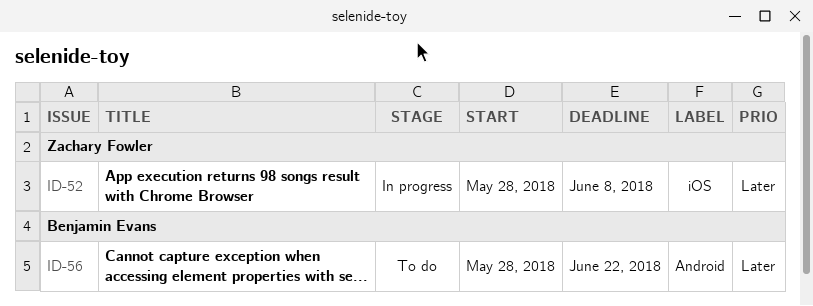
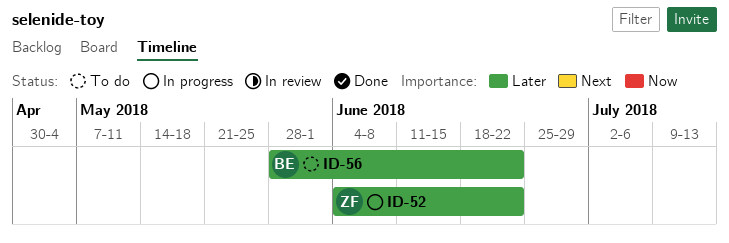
ID-52, start: May 28 -> Jun 4
ID-52, due: Jun 8 -> Jun 22

